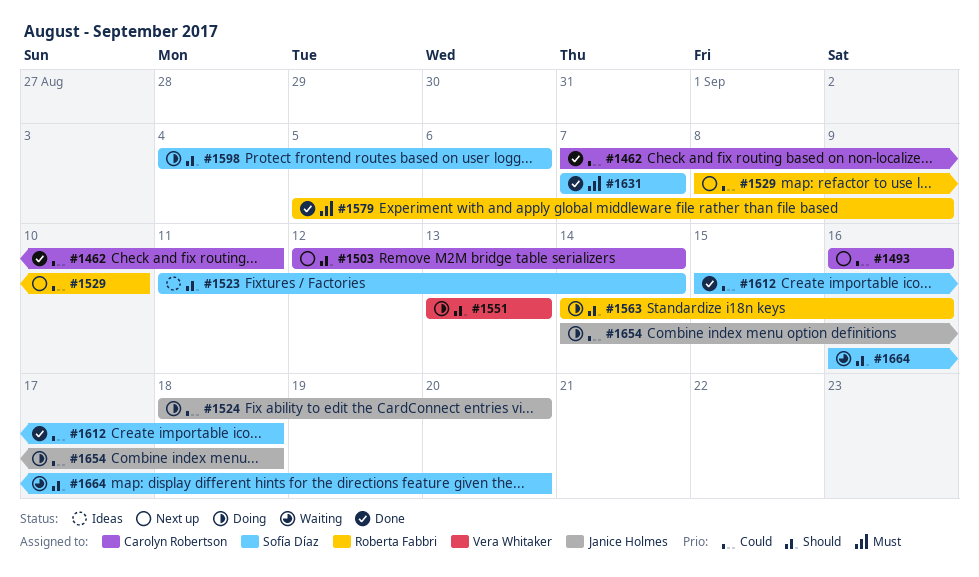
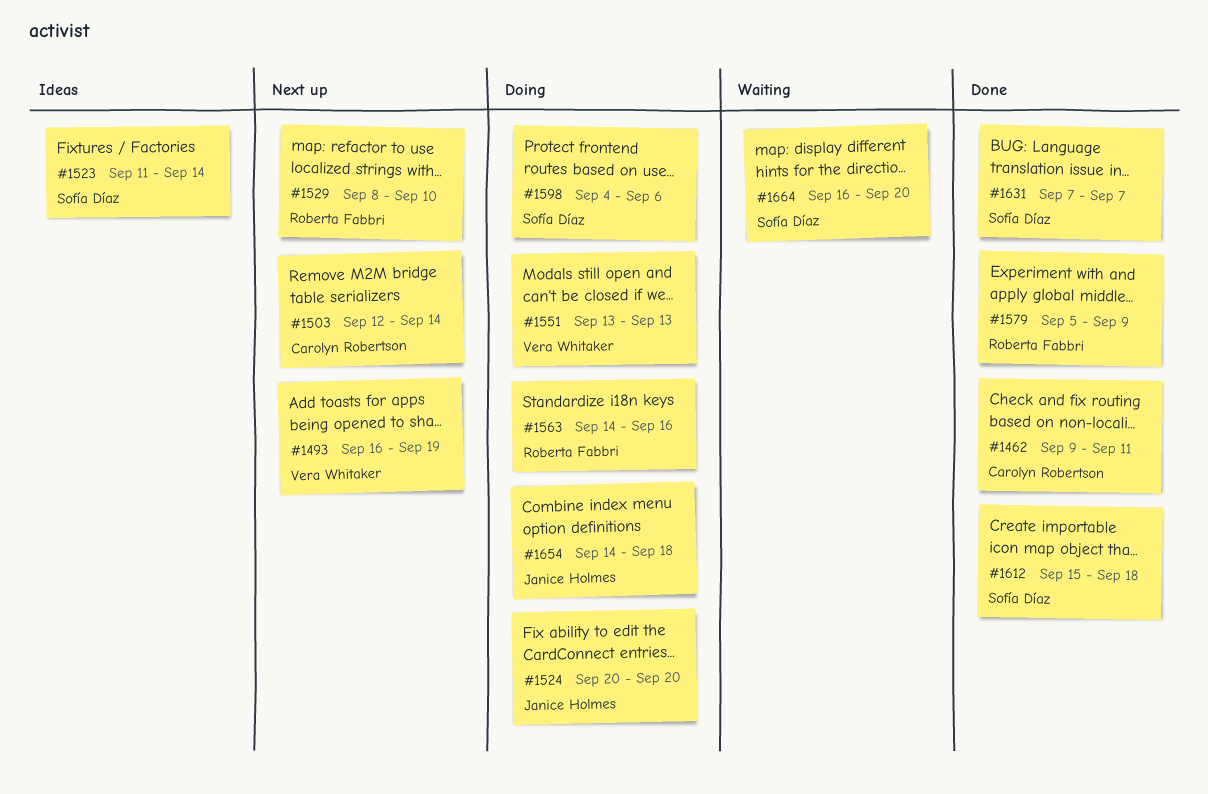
#1462, start: Sep 7 -> Sep 9
#1493, owner: Carolyn Robertson -> Vera Whitaker
#1493, due: Sep 16 -> Sep 19
#1524, start: Sep 18 -> Sep 20

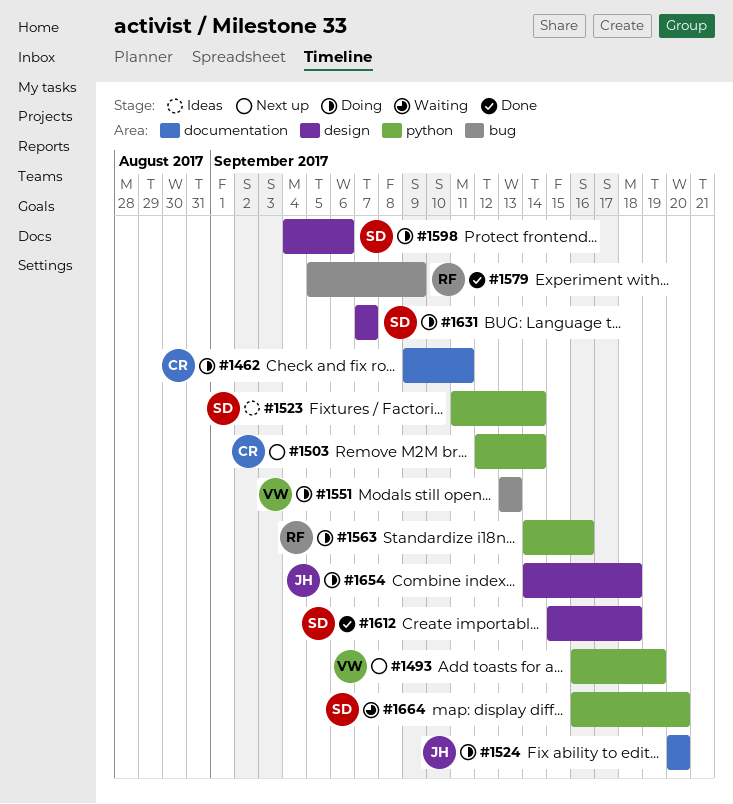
#1462, status: Done -> Doing
#1529: present -> none
#1631, status: Done -> Doing

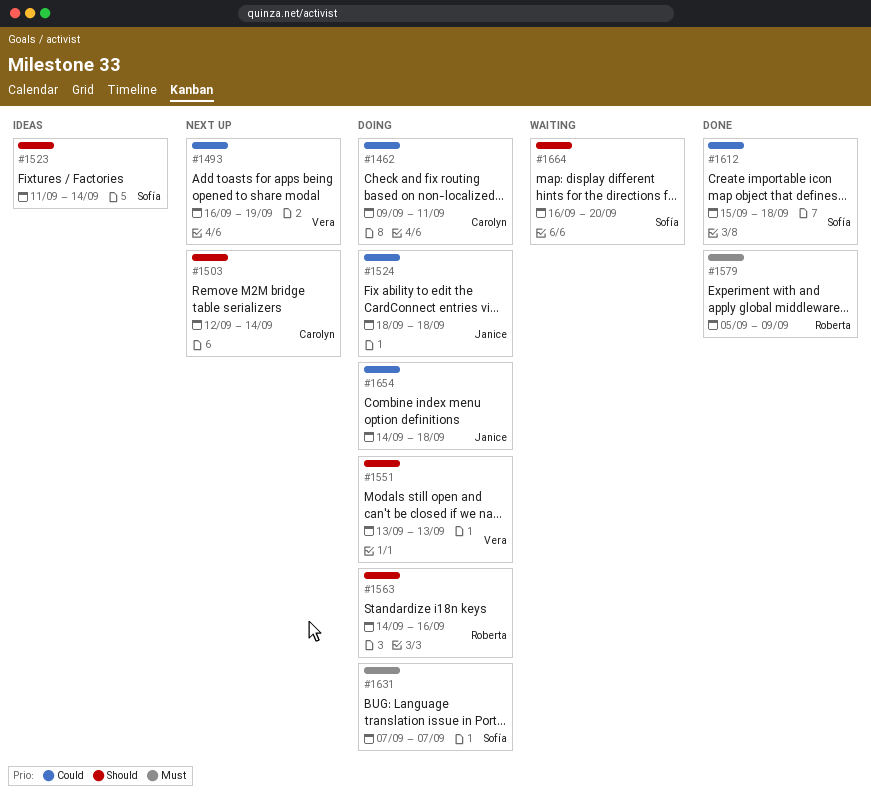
#1524, start: Sep 20 -> Sep 18
#1524, due: Sep 20 -> Sep 18
#1598: present -> none

